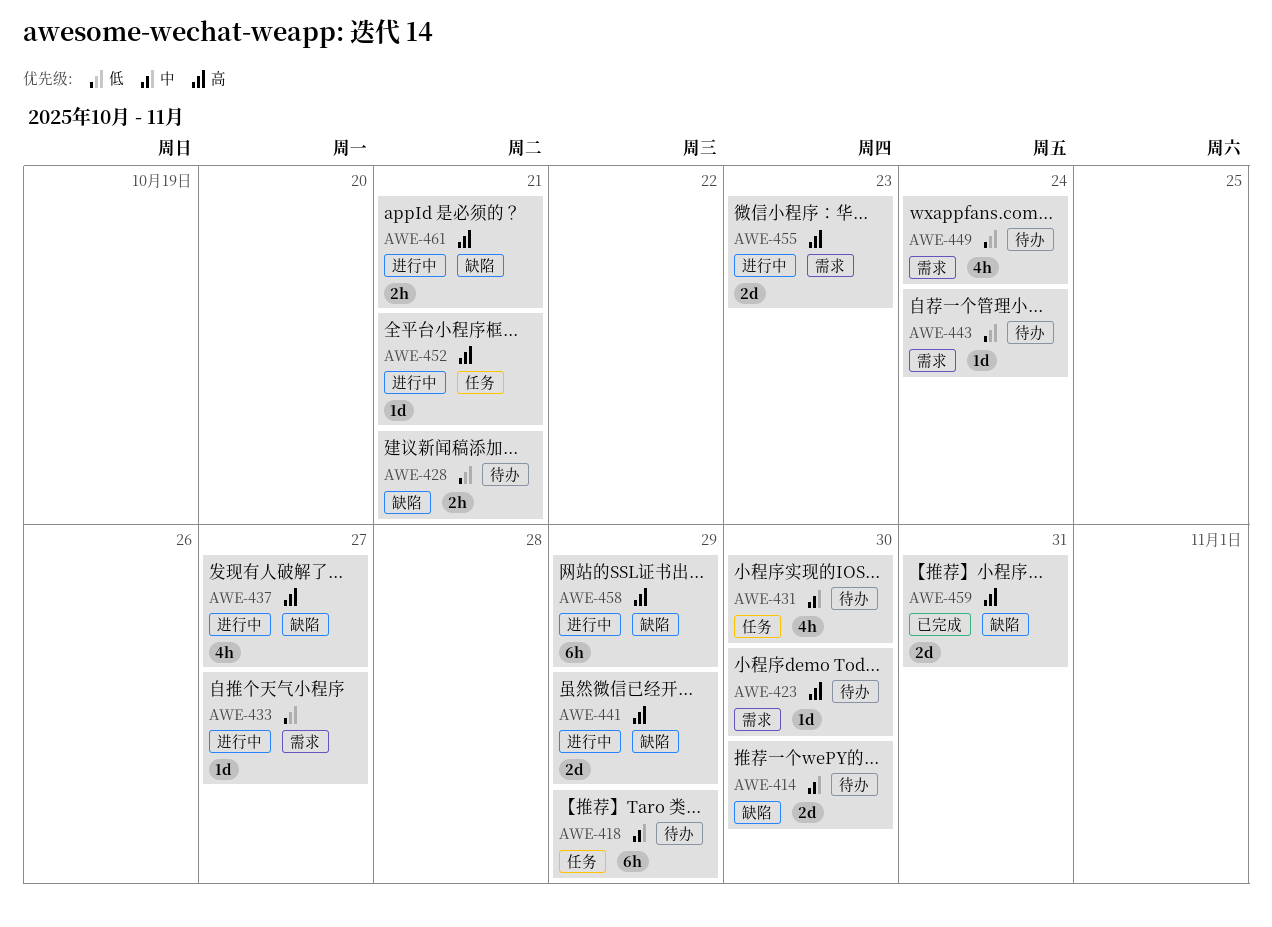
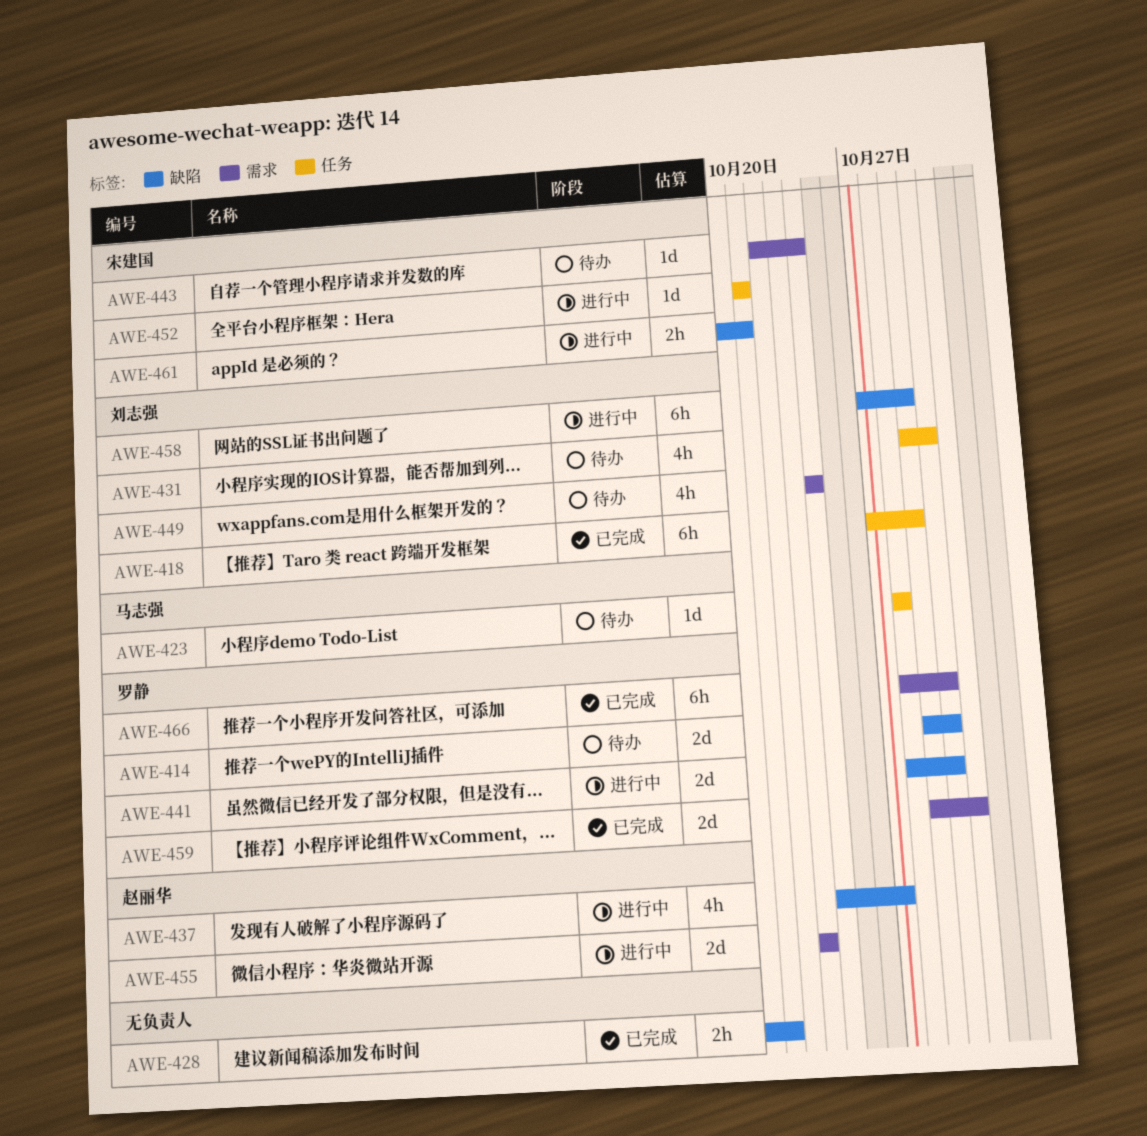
AWE-418, status: 待办 -> 已完成
AWE-423, label: 需求 -> 任务
AWE-423, due: Oct 30 -> Oct 28
AWE-428, status: 待办 -> 已完成
AWE-433: present -> none
AWE-441, due: Oct 29 -> Oct 30
AWE-459, label: 缺陷 -> 需求
AWE-466: none -> present

